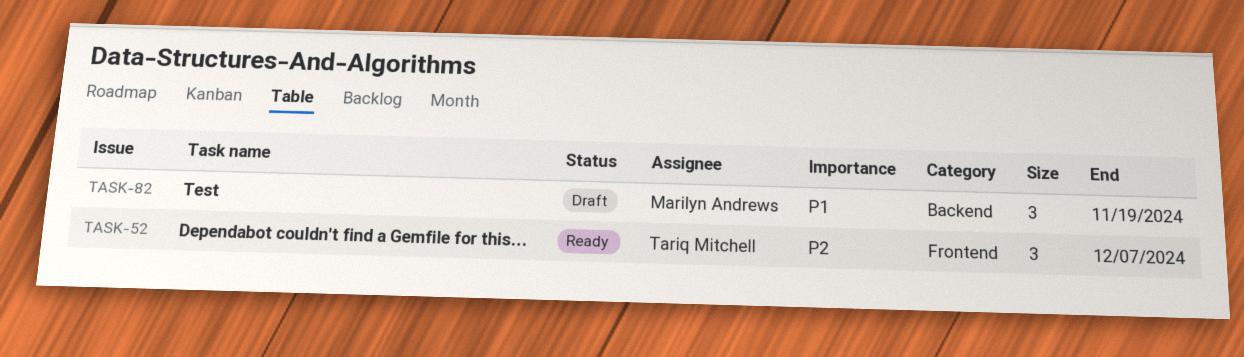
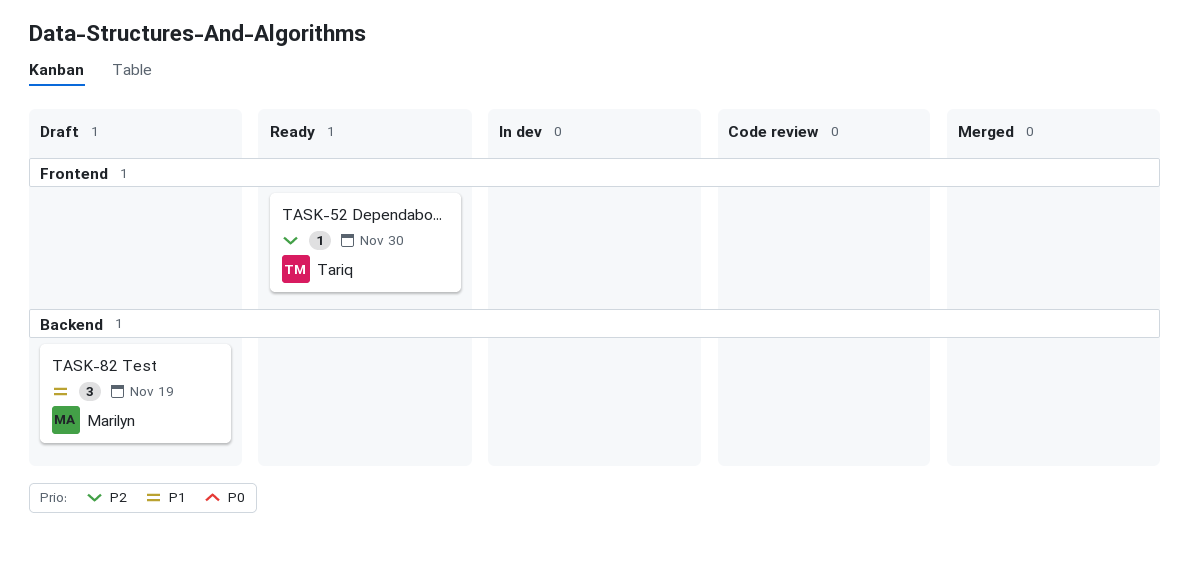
TASK-52, estimate: 3 -> 1
TASK-52, due: Dec 7 -> Nov 30

